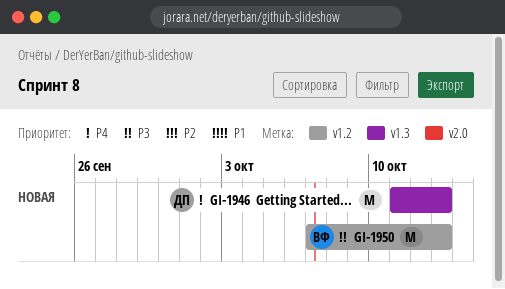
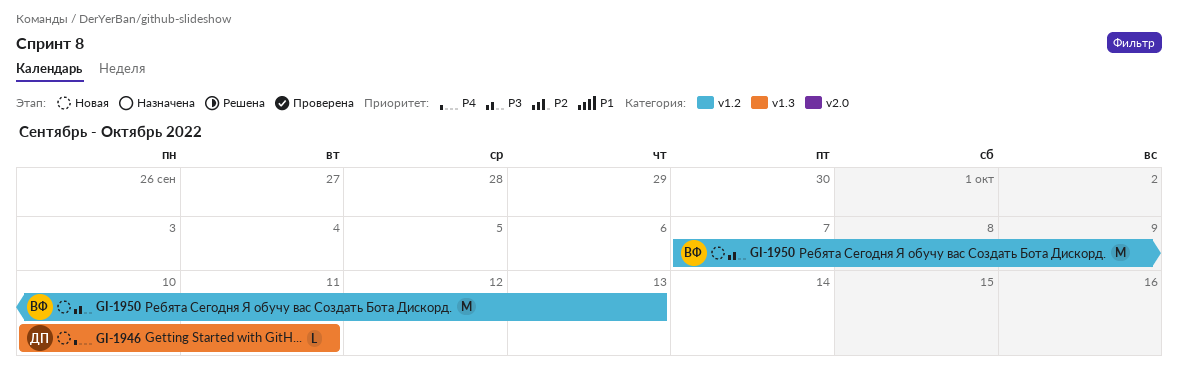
GI-1946, estimate: M -> L
GI-1946, start: Oct 11 -> Oct 10
GI-1946, due: Oct 13 -> Oct 11

